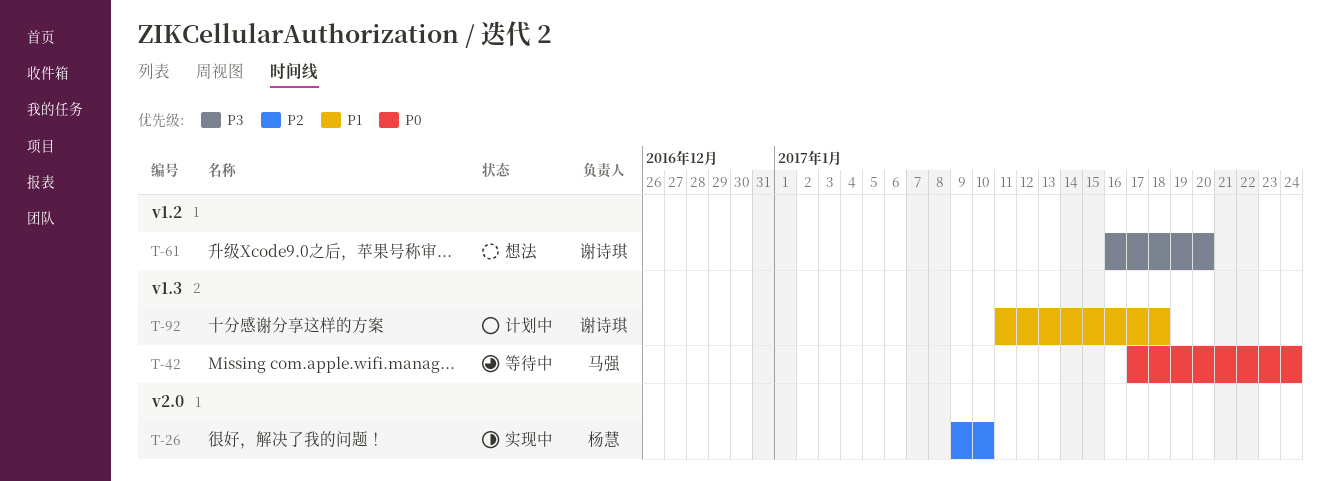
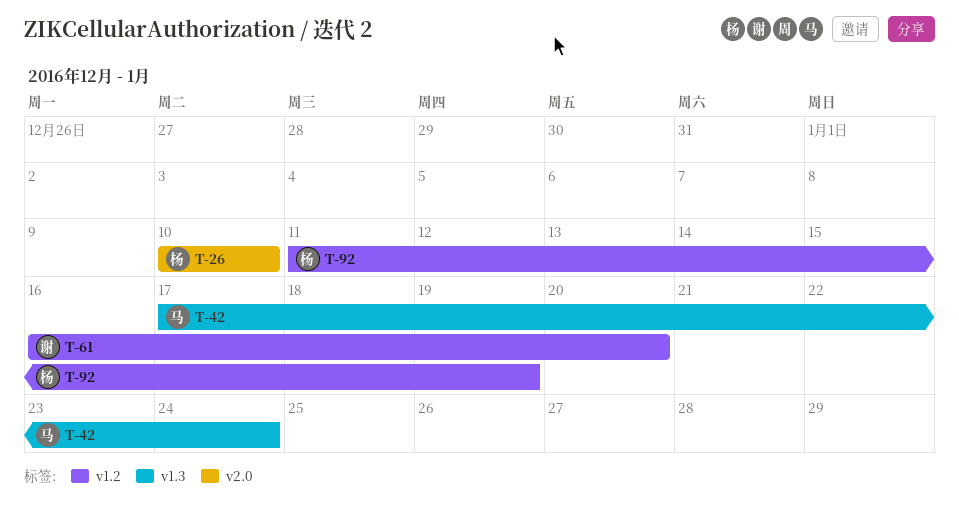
T-26, start: Jan 9 -> Jan 10
T-92, owner: 谢诗琪 -> 杨慧
T-92, label: v1.3 -> v1.2
T-92, due: Jan 18 -> Jan 19

